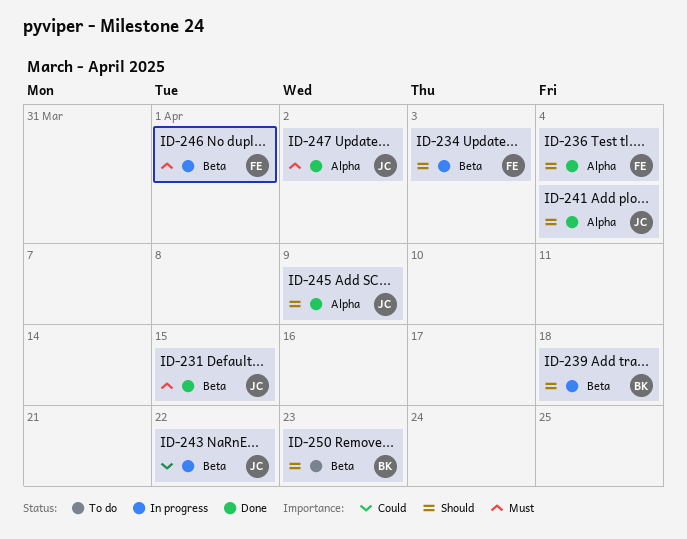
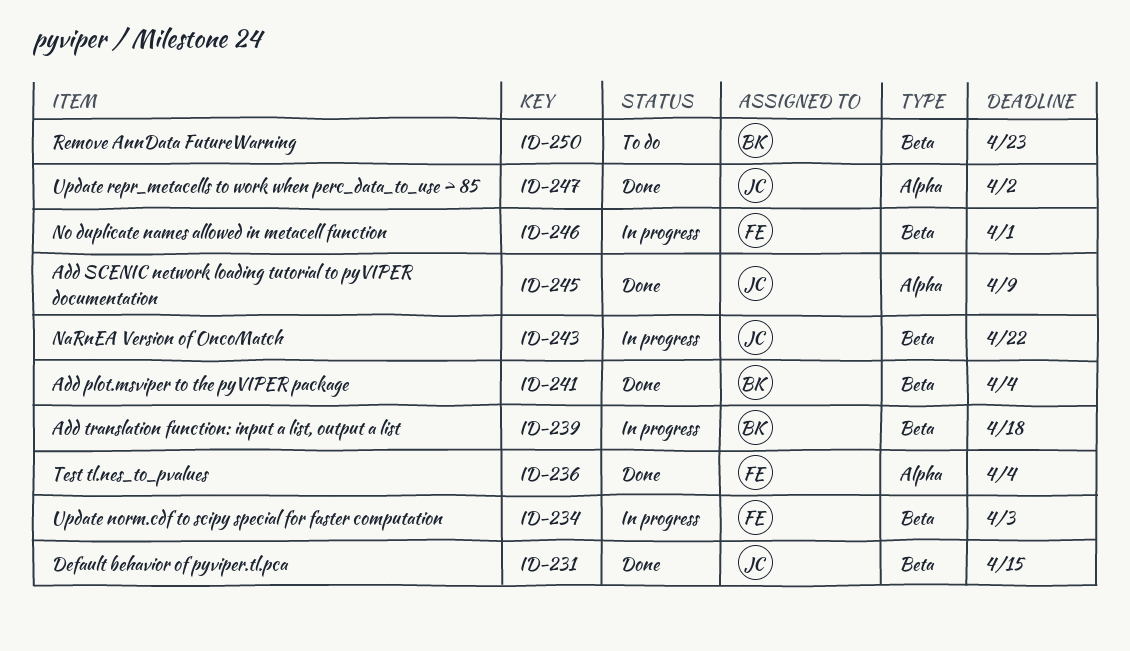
ID-241, owner: JC -> BK
ID-241, label: Alpha -> Beta

